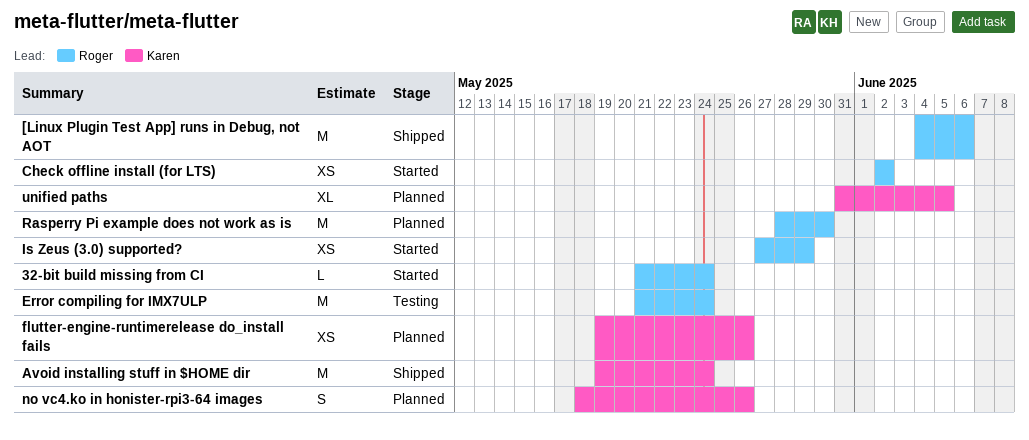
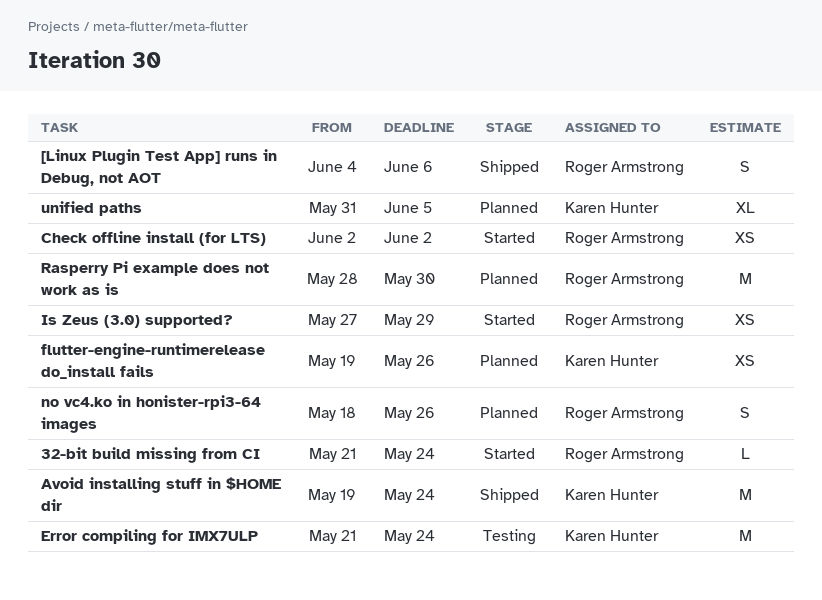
[Linux Plugin Test App] runs in Debug, not AOT, estimate: M -> S
Error compiling for IMX7ULP, owner: Roger Armstrong -> Karen Hunter
no vc4.ko in honister-rpi3-64 images, owner: Karen Hunter -> Roger Armstrong

